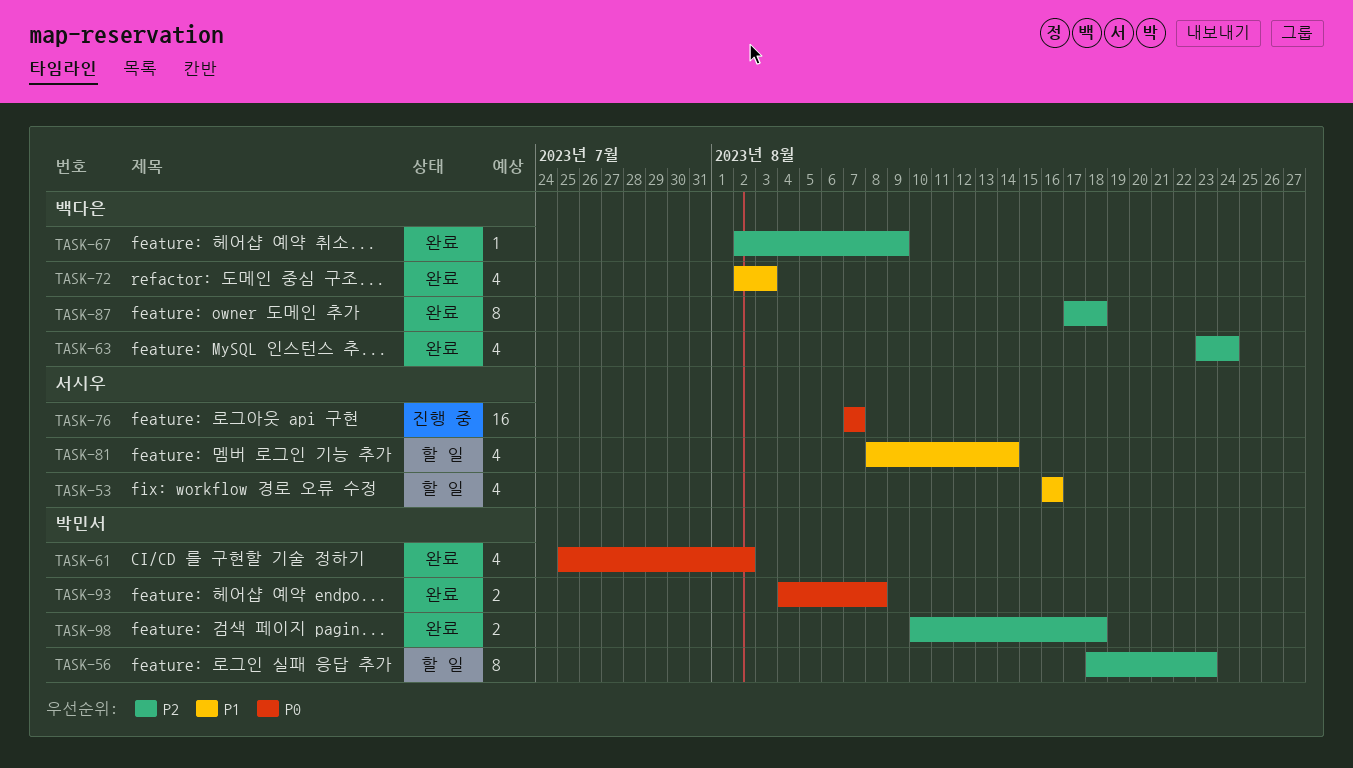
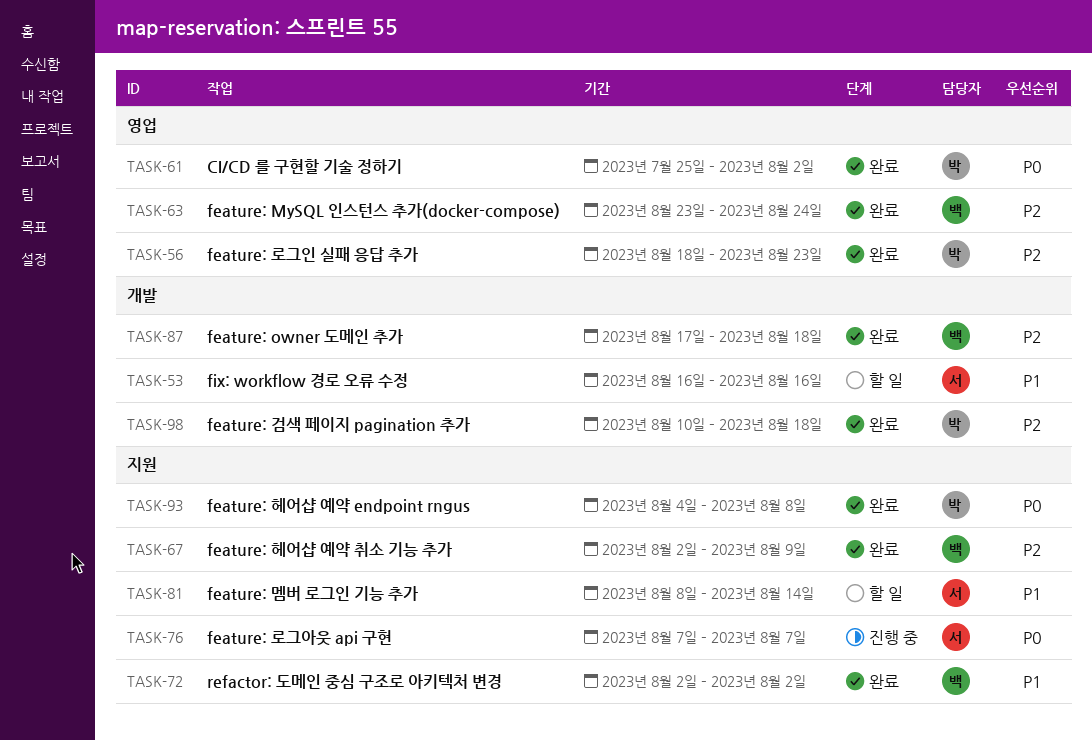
TASK-56, status: 할 일 -> 완료
TASK-72, due: Aug 3 -> Aug 2

